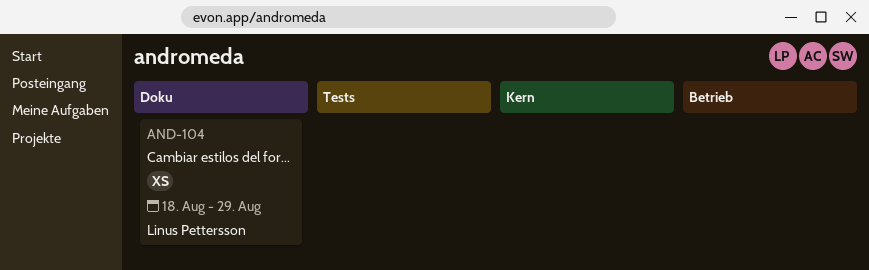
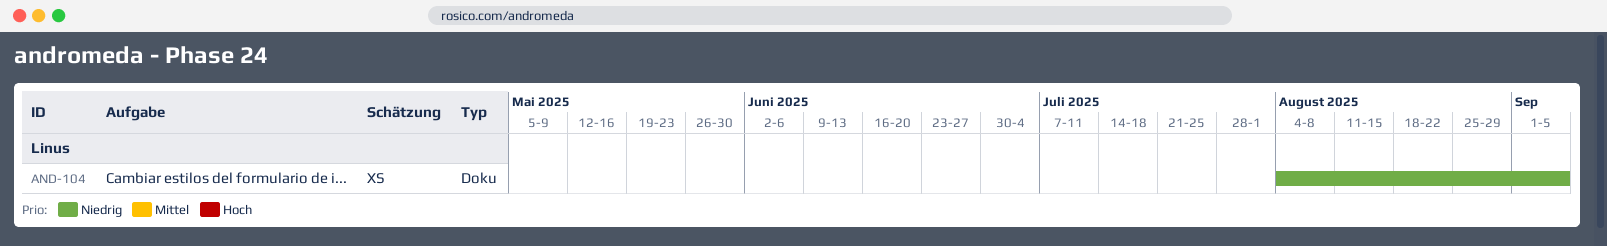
AND-104, start: Aug 18 -> Aug 4
AND-104, due: Aug 29 -> Sep 5

